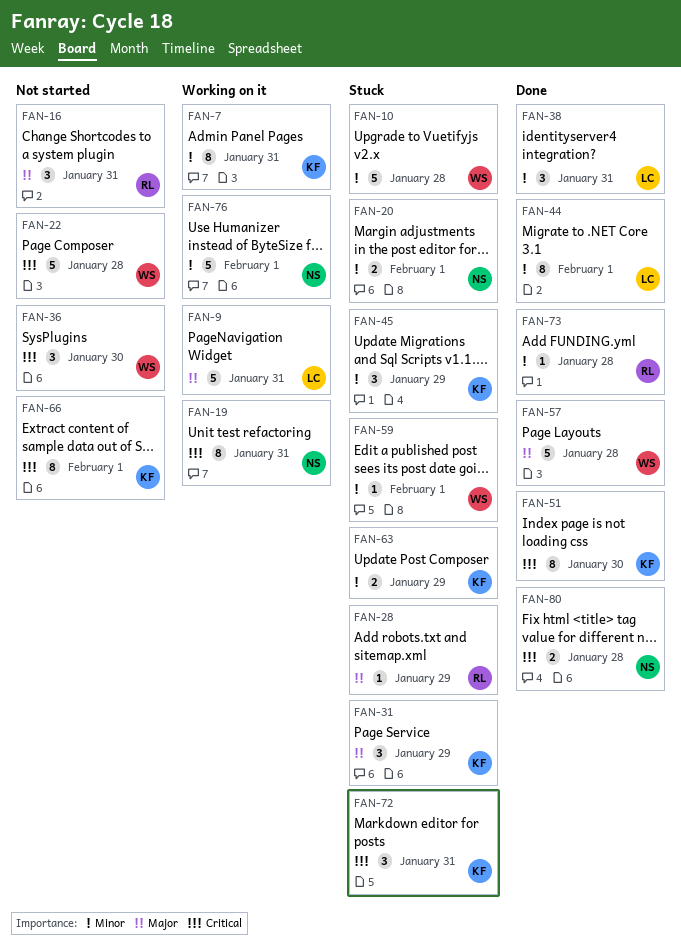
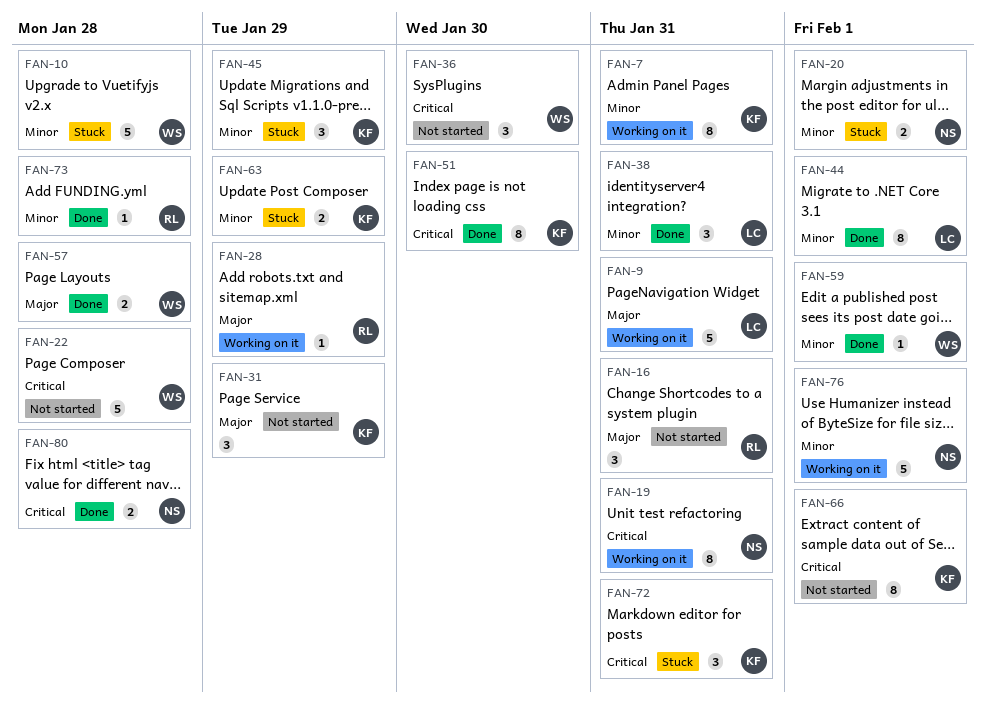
FAN-28, status: Stuck -> Working on it
FAN-31, status: Stuck -> Not started
FAN-57, estimate: 5 -> 2
FAN-59, status: Stuck -> Done

